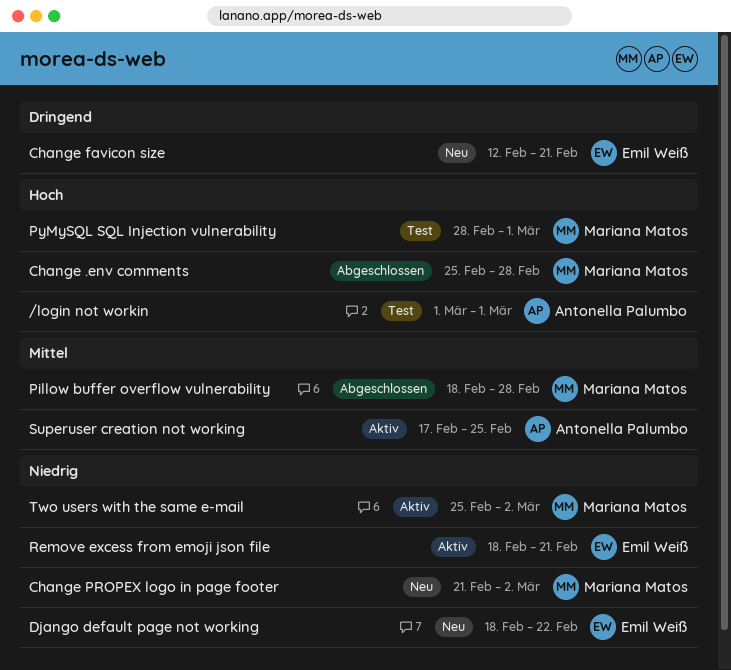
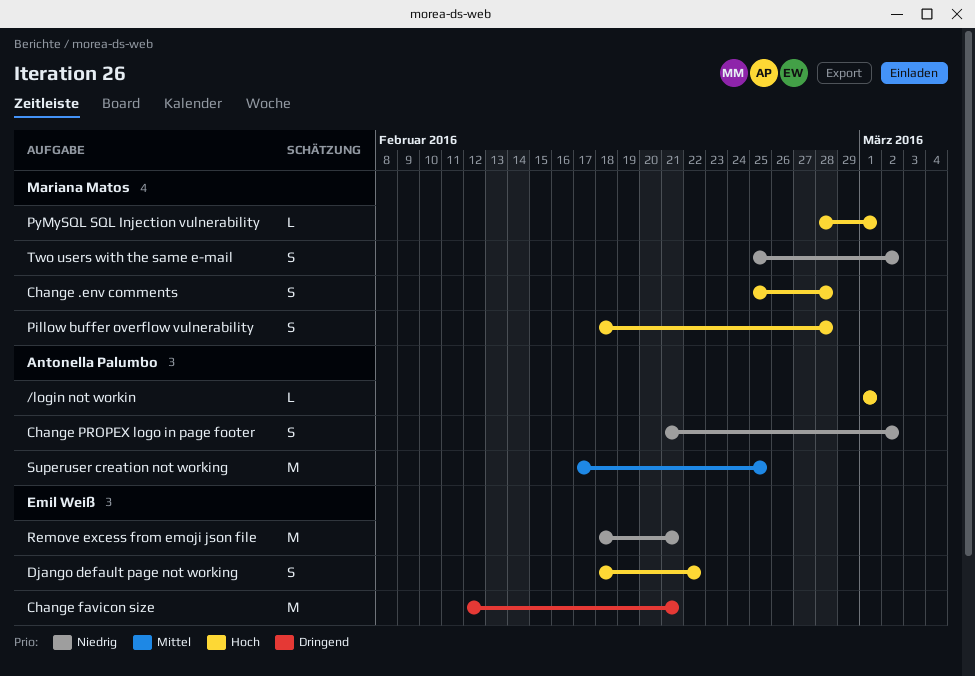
Change PROPEX logo in page footer, owner: Mariana Matos -> Antonella Palumbo
Django default page not working, priority: Niedrig -> Hoch
Pillow buffer overflow vulnerability, priority: Mittel -> Hoch

